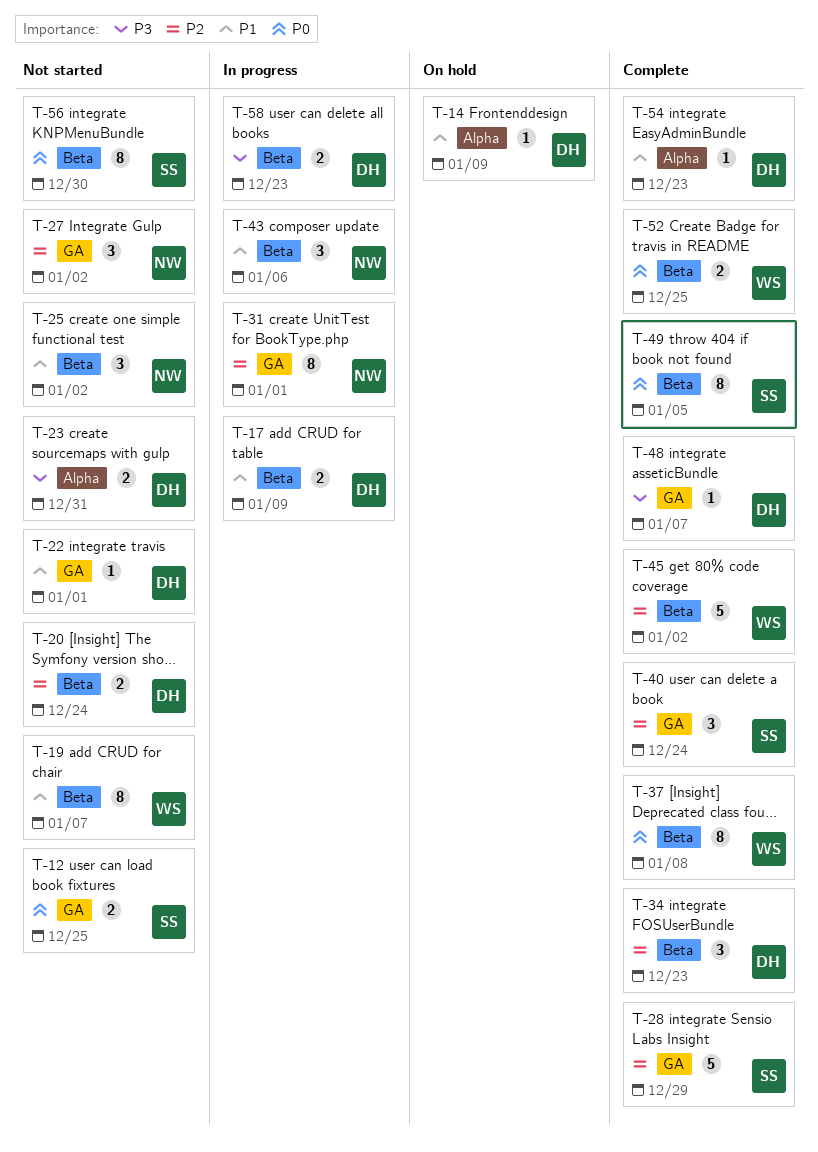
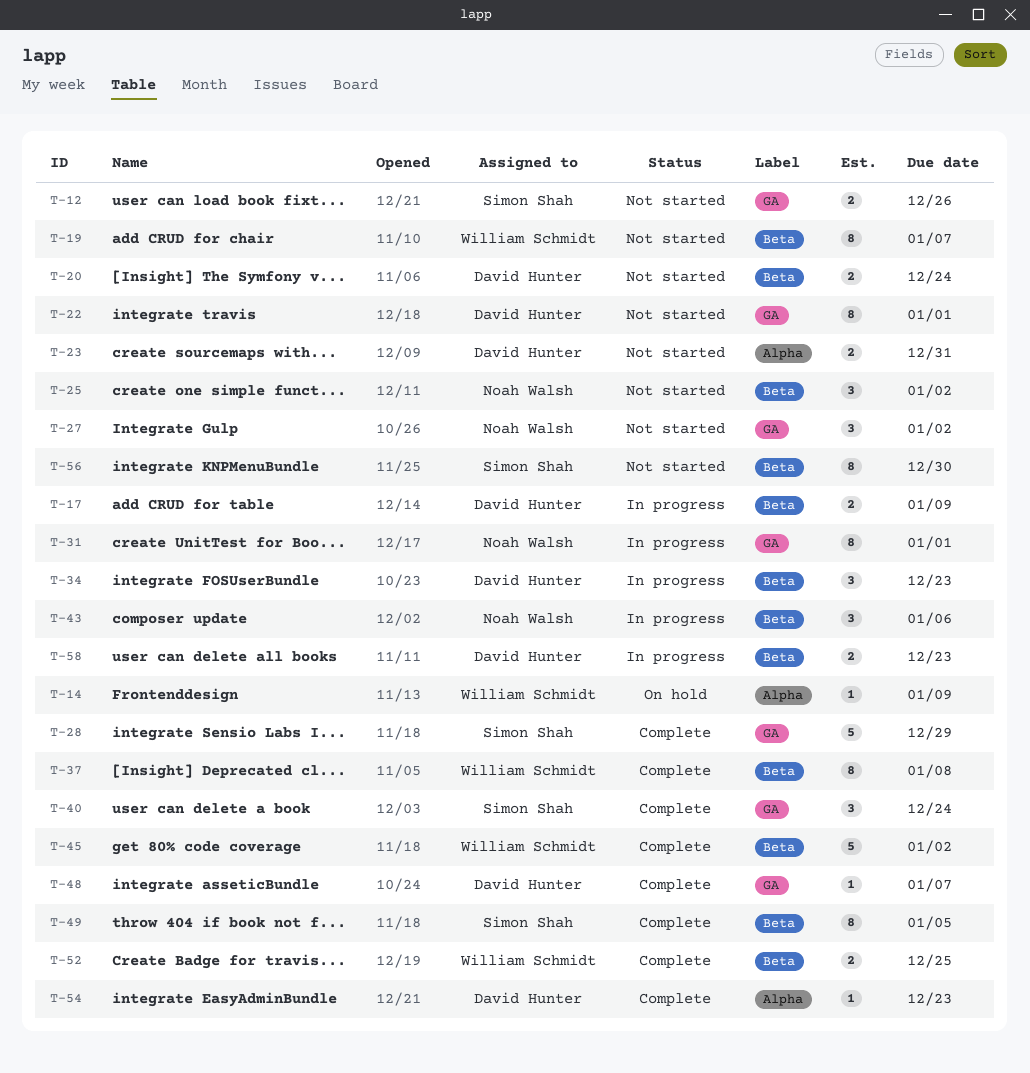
T-12, due: Dec 25 -> Dec 26
T-14, owner: David Hunter -> William Schmidt
T-22, estimate: 1 -> 8
T-34, status: Complete -> In progress

